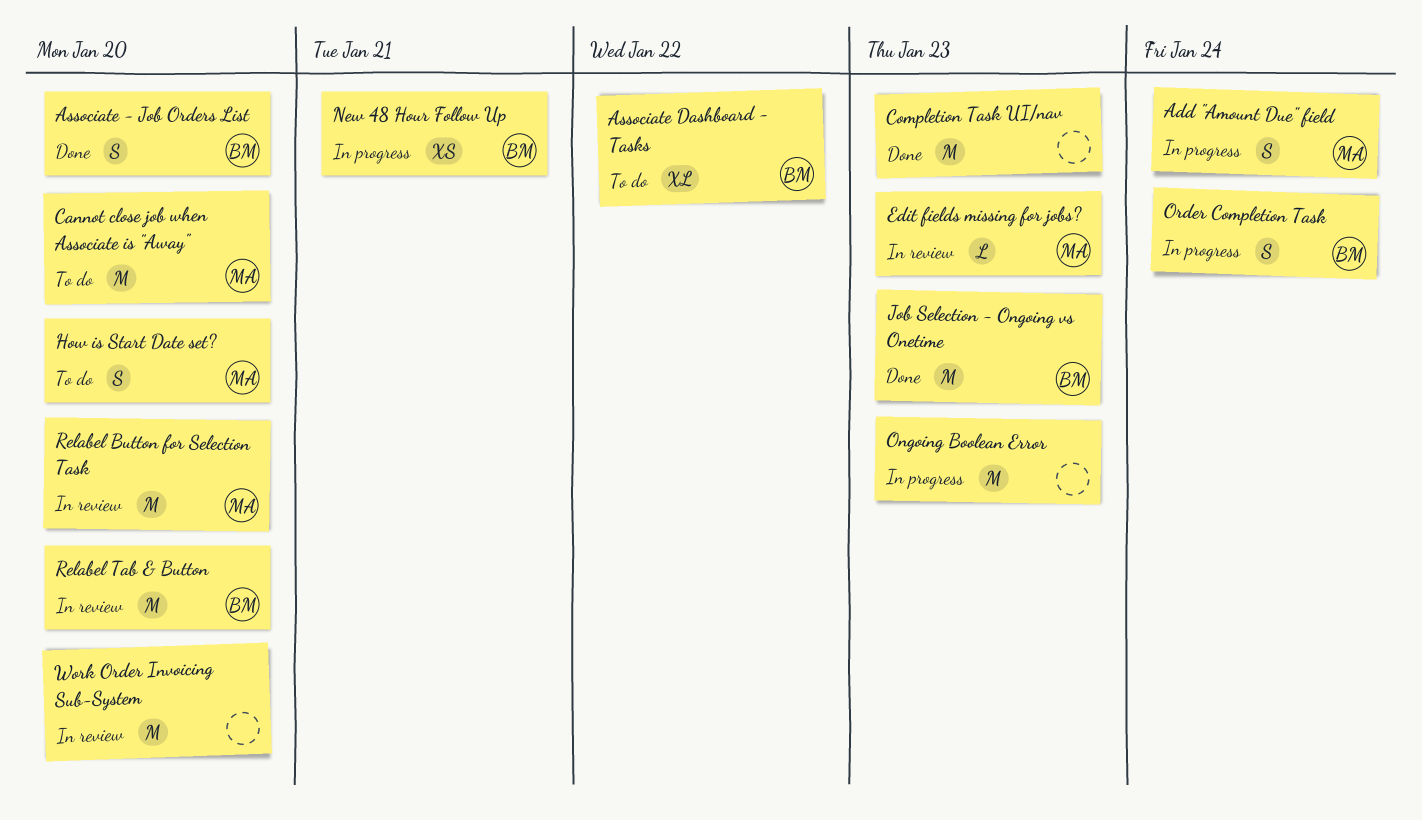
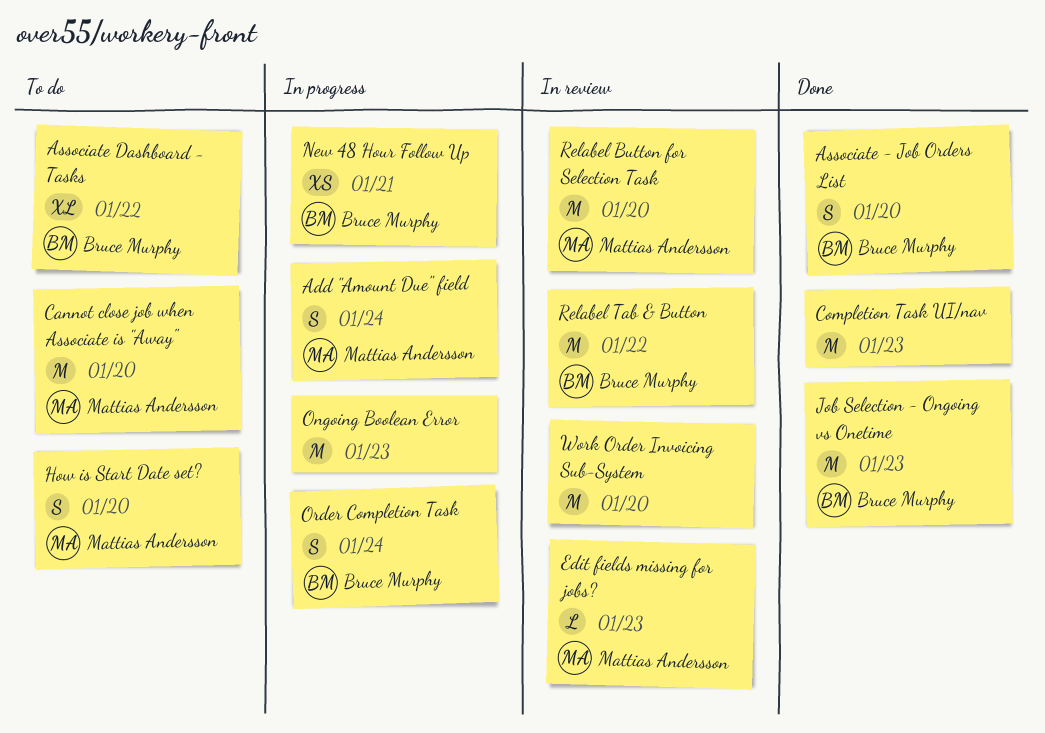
Relabel Tab & Button, due: Jan 20 -> Jan 22

